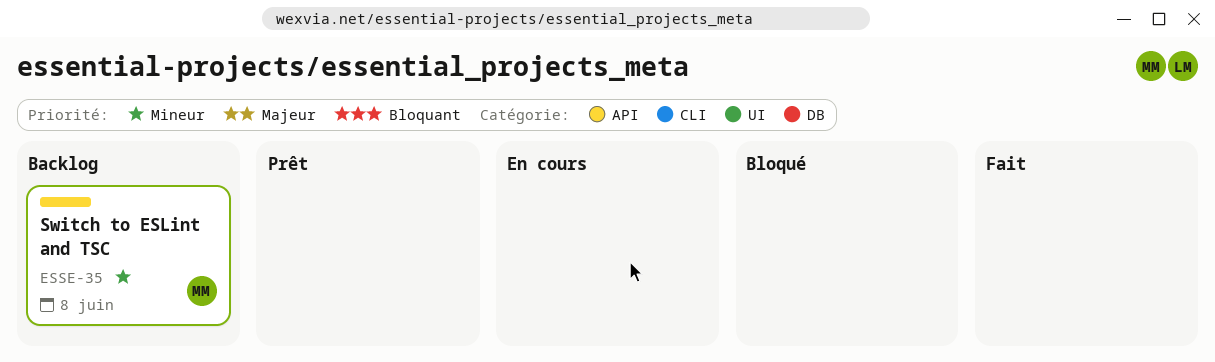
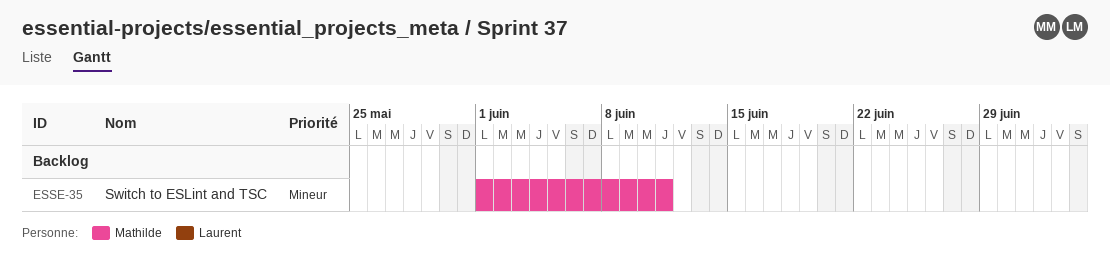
ESSE-35, due: Jun 8 -> Jun 11

